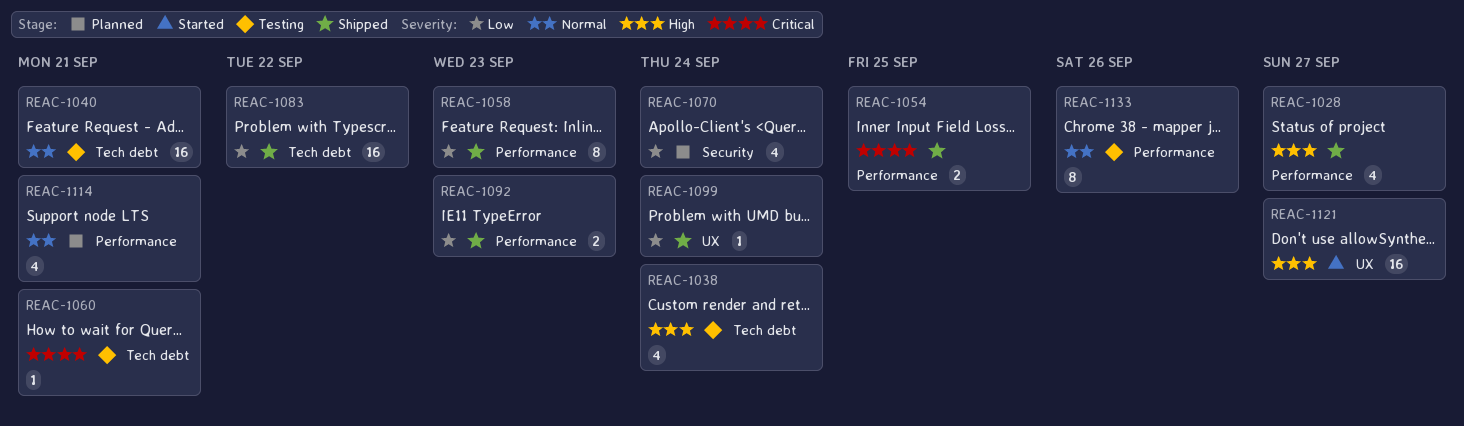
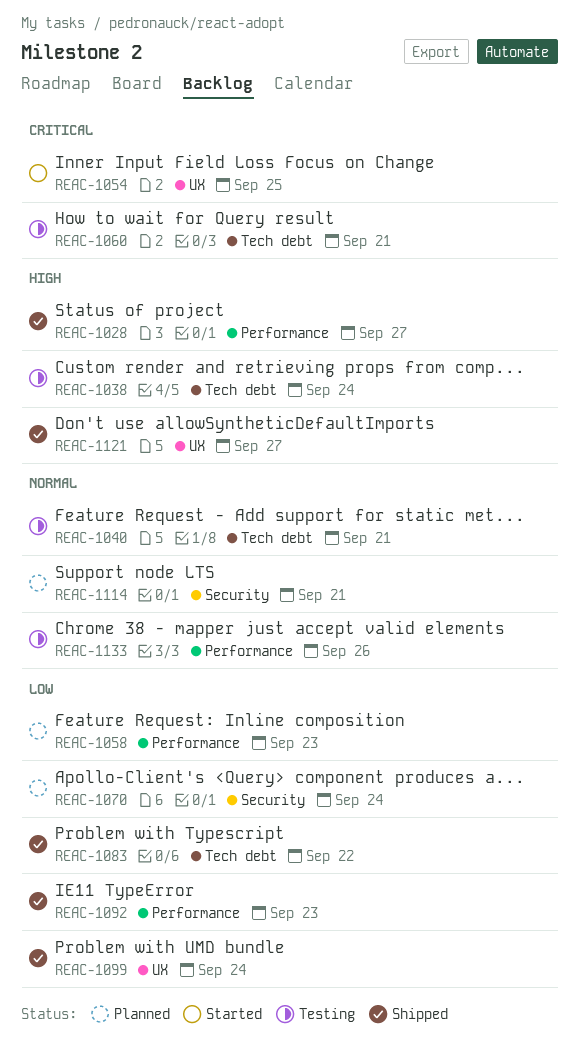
REAC-1054, status: Shipped -> Started
REAC-1054, label: Performance -> UX
REAC-1058, status: Shipped -> Planned
REAC-1114, label: Performance -> Security
REAC-1121, status: Started -> Shipped

